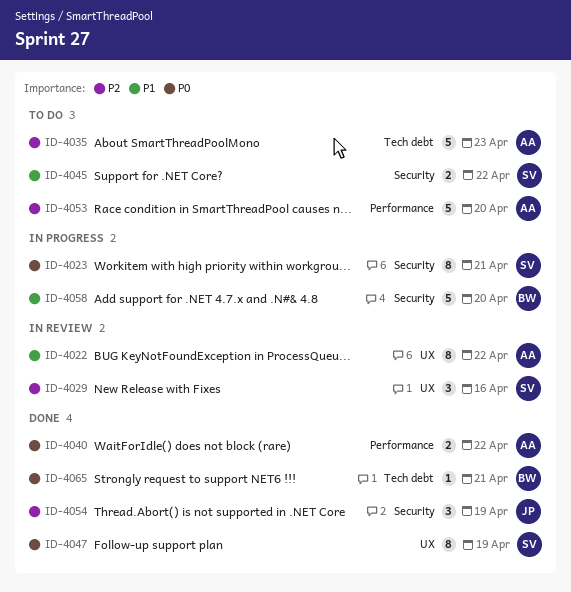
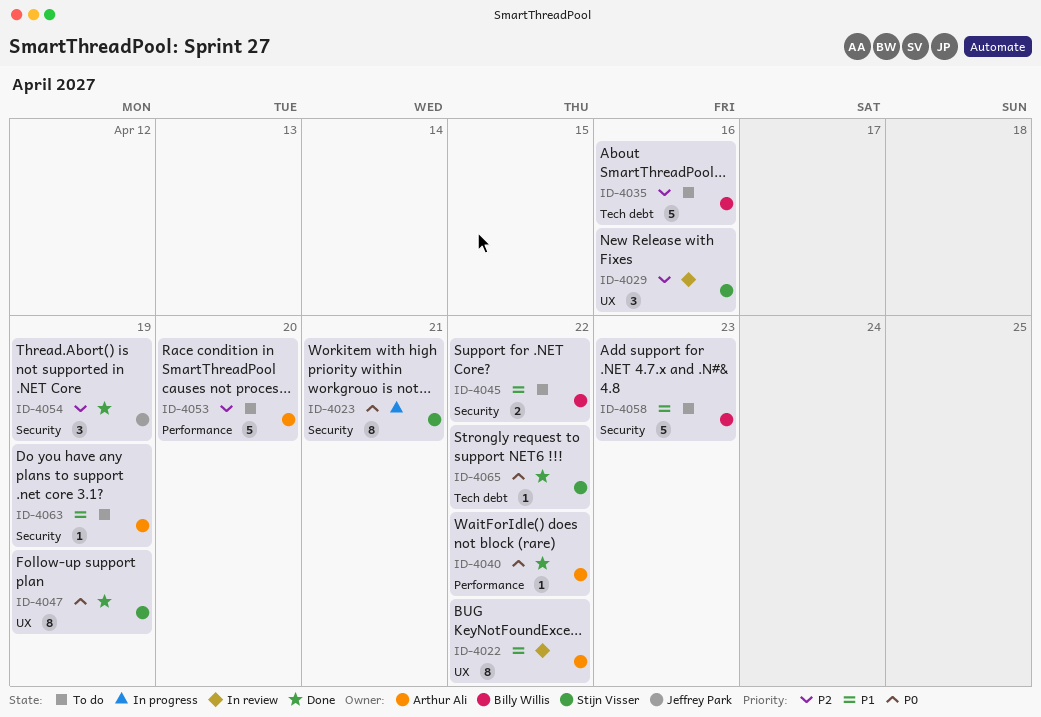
ID-4035, owner: Arthur Ali -> Billy Willis
ID-4035, due: Apr 23 -> Apr 16
ID-4040, estimate: 2 -> 1
ID-4045, owner: Stijn Visser -> Billy Willis
ID-4058, status: In progress -> To do
ID-4058, due: Apr 20 -> Apr 23
ID-4063: none -> present
ID-4065, owner: Billy Willis -> Stijn Visser
ID-4065, due: Apr 21 -> Apr 22

